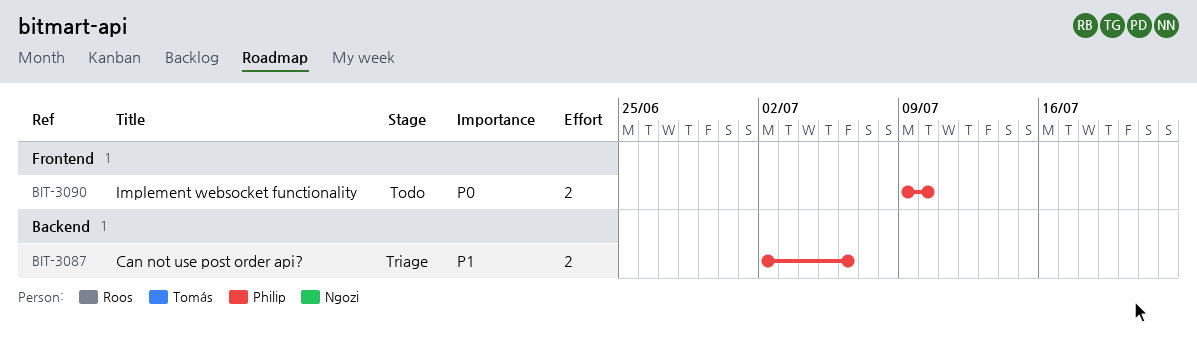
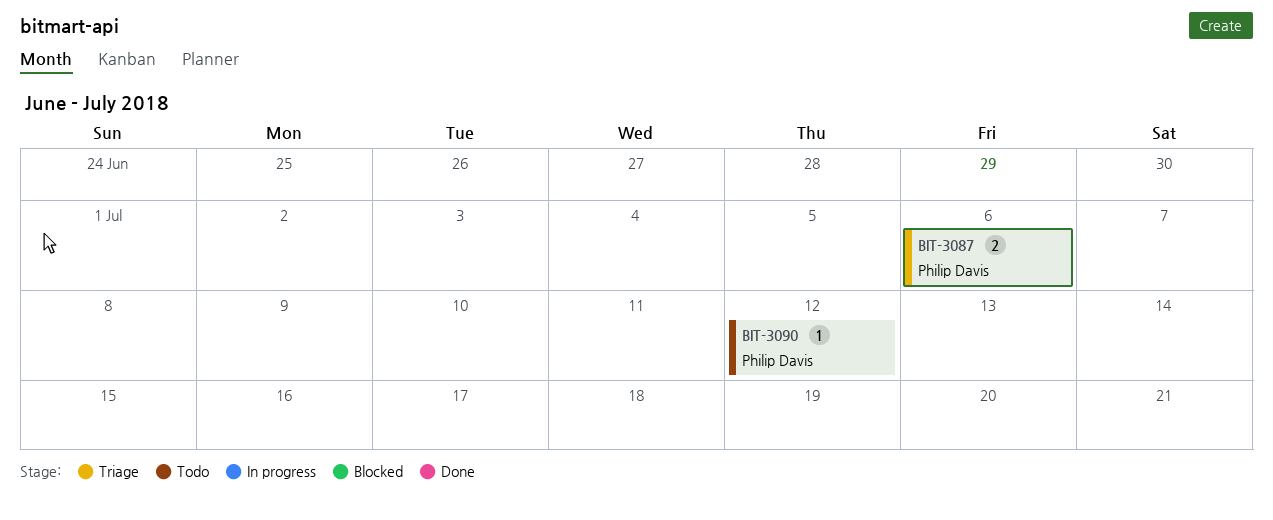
BIT-3090, estimate: 2 -> 1
BIT-3090, due: Jul 10 -> Jul 12

